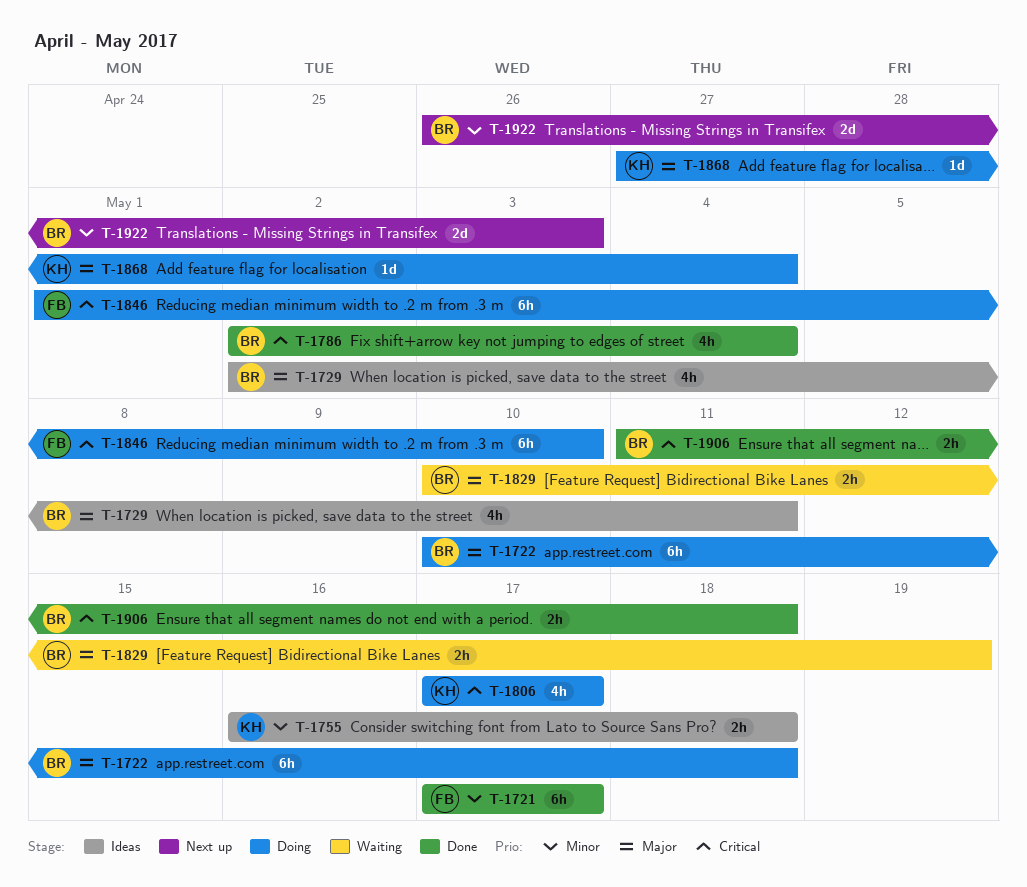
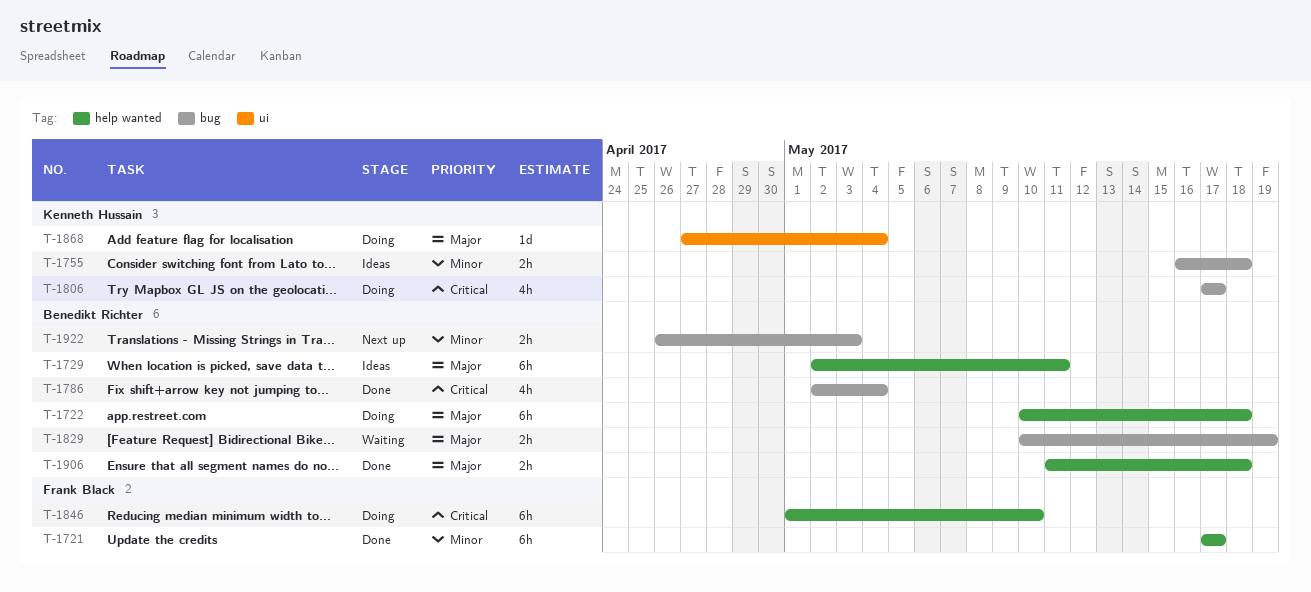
T-1729, estimate: 4h -> 6h
T-1906, priority: Critical -> Major
T-1922, estimate: 2d -> 2h

